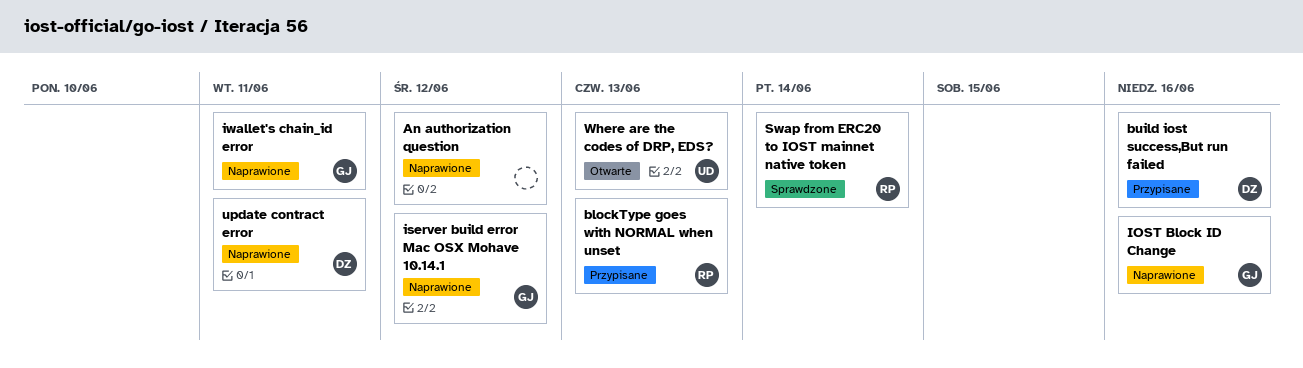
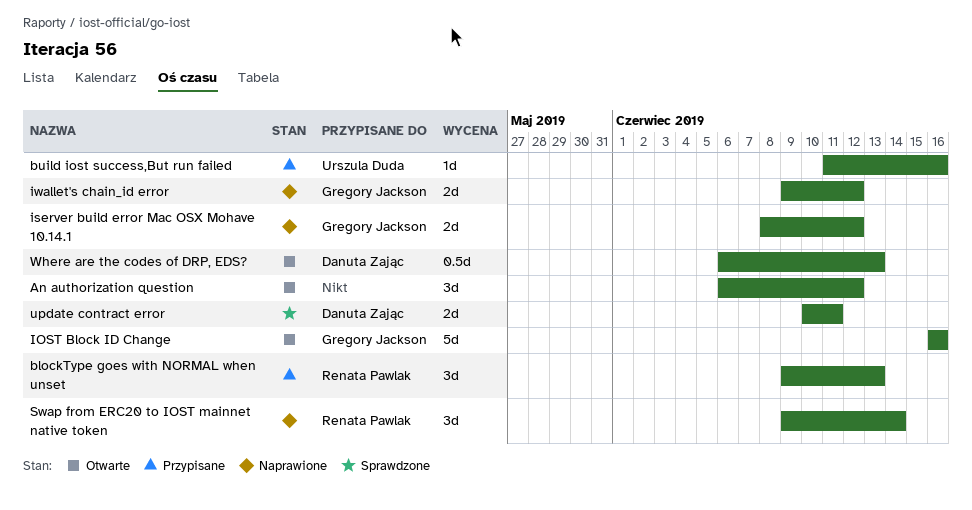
An authorization question, status: Naprawione -> Otwarte
build iost success,But run failed, owner: Danuta Zając -> Urszula Duda
IOST Block ID Change, status: Naprawione -> Otwarte
iwallet's chain_id error, due: Jun 11 -> Jun 12
Swap from ERC20 to IOST mainnet native token, status: Sprawdzone -> Naprawione
update contract error, status: Naprawione -> Sprawdzone
Where are the codes of DRP, EDS?, owner: Urszula Duda -> Danuta Zając

